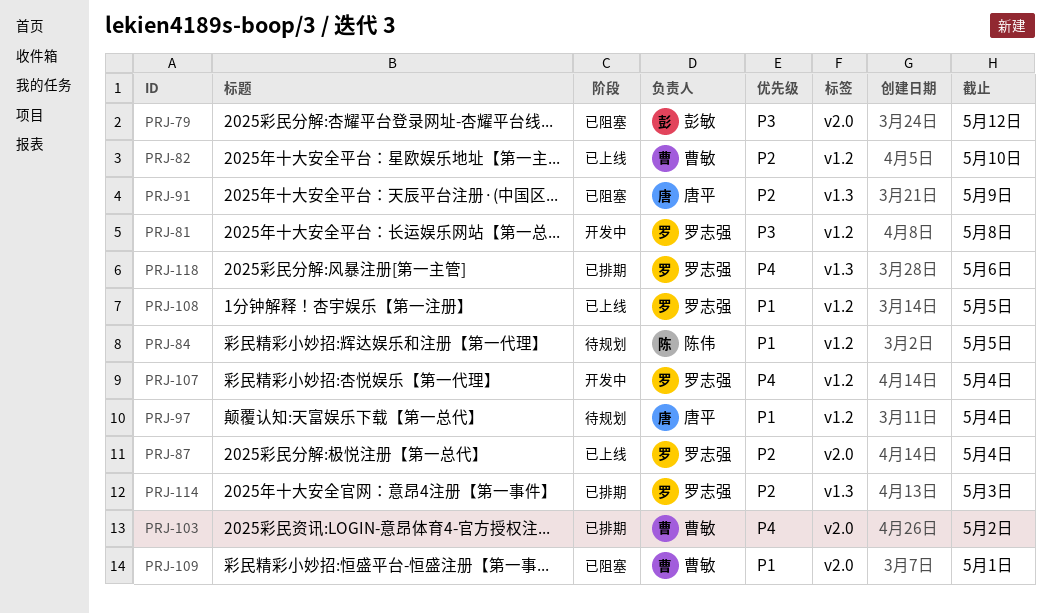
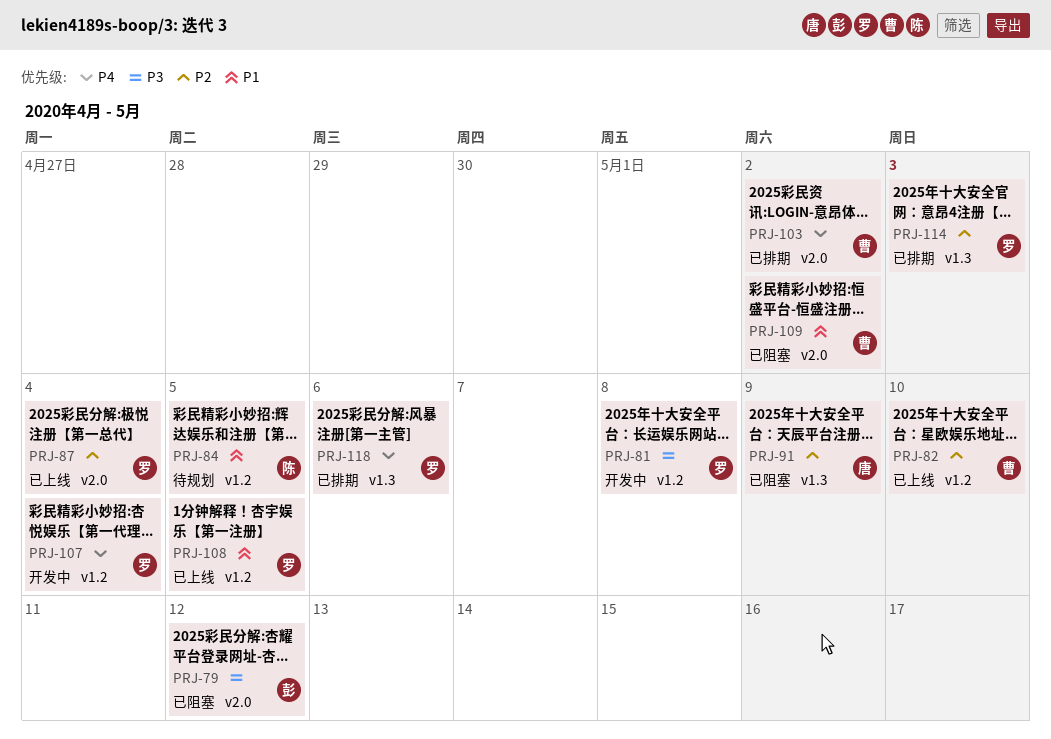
PRJ-97: present -> none
PRJ-109, due: May 1 -> May 2

